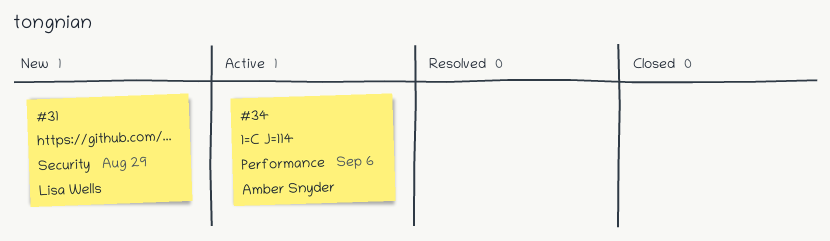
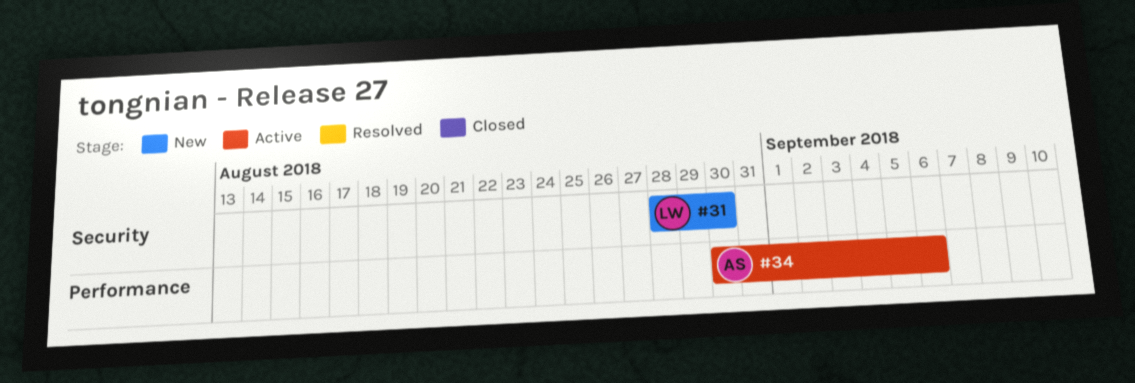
#31, due: Aug 29 -> Aug 30

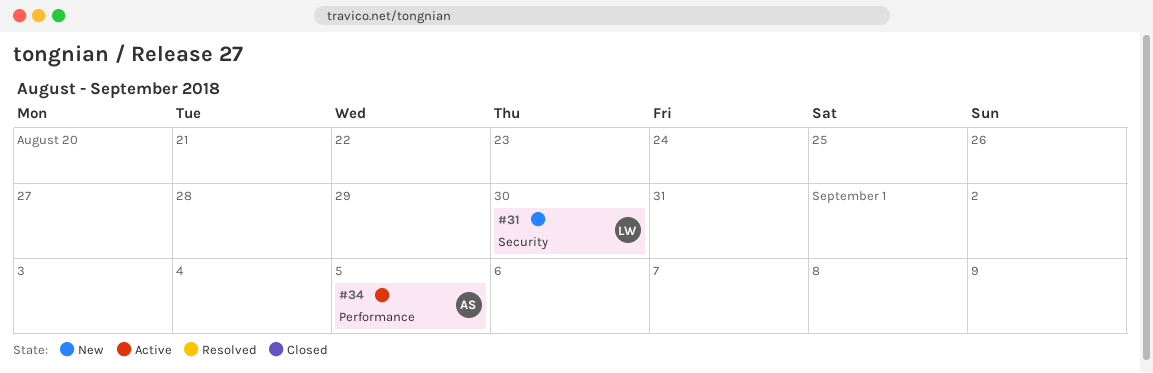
#34, due: Sep 6 -> Sep 5

